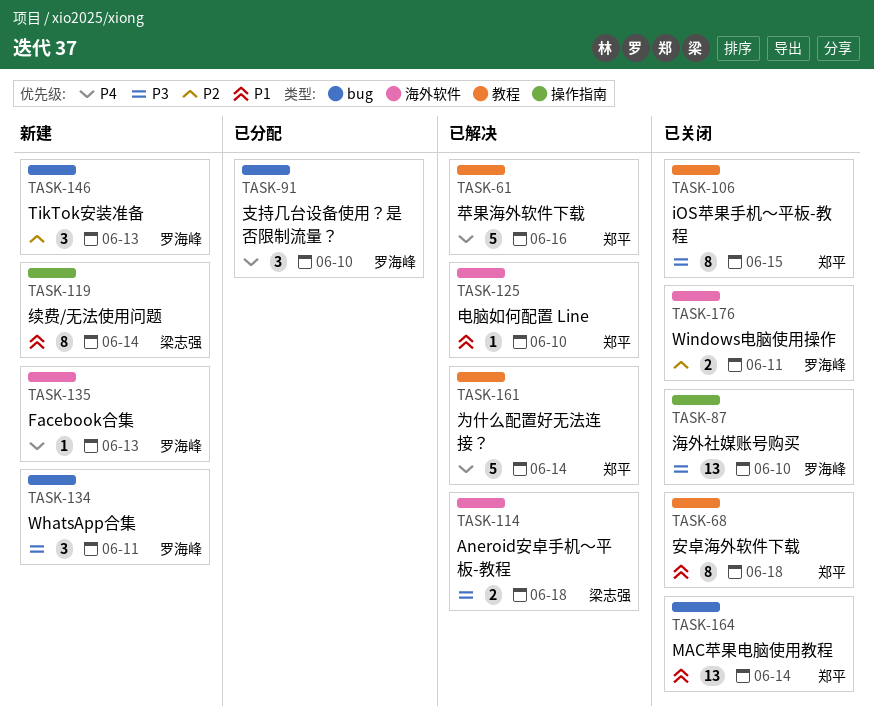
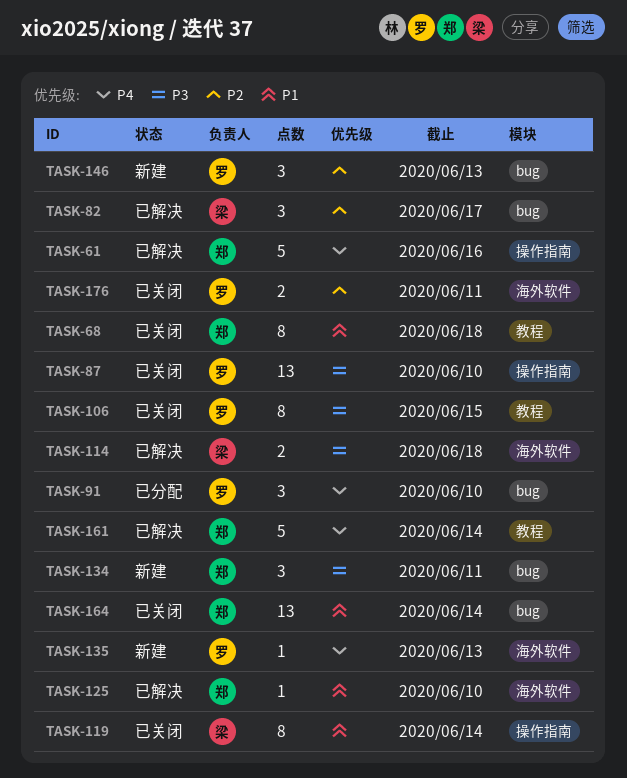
TASK-61, label: 教程 -> 操作指南
TASK-82: none -> present
TASK-106, owner: 郑平 -> 罗海峰
TASK-119, status: 新建 -> 已关闭
TASK-134, owner: 罗海峰 -> 郑平

